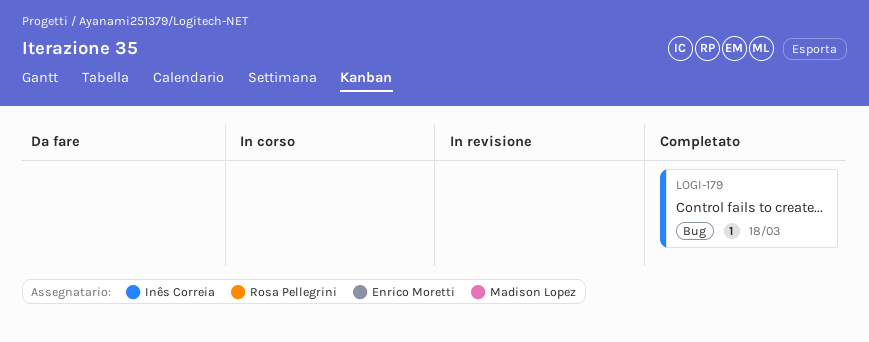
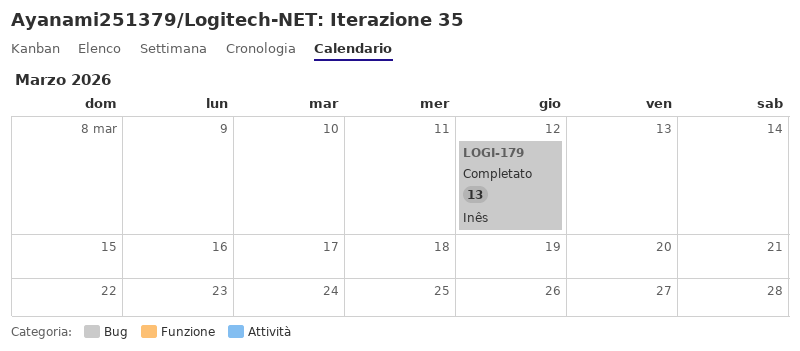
LOGI-179, estimate: 1 -> 13
LOGI-179, due: Mar 18 -> Mar 12

